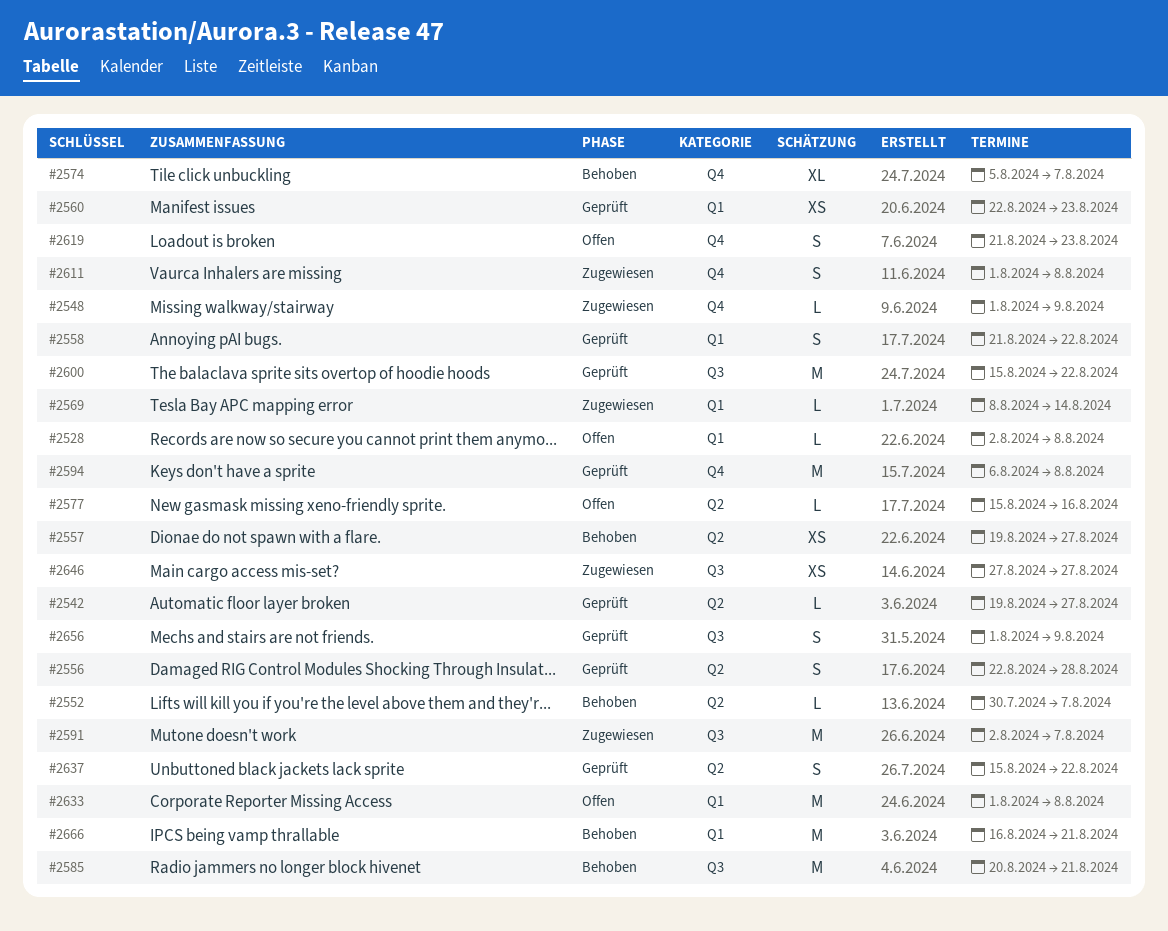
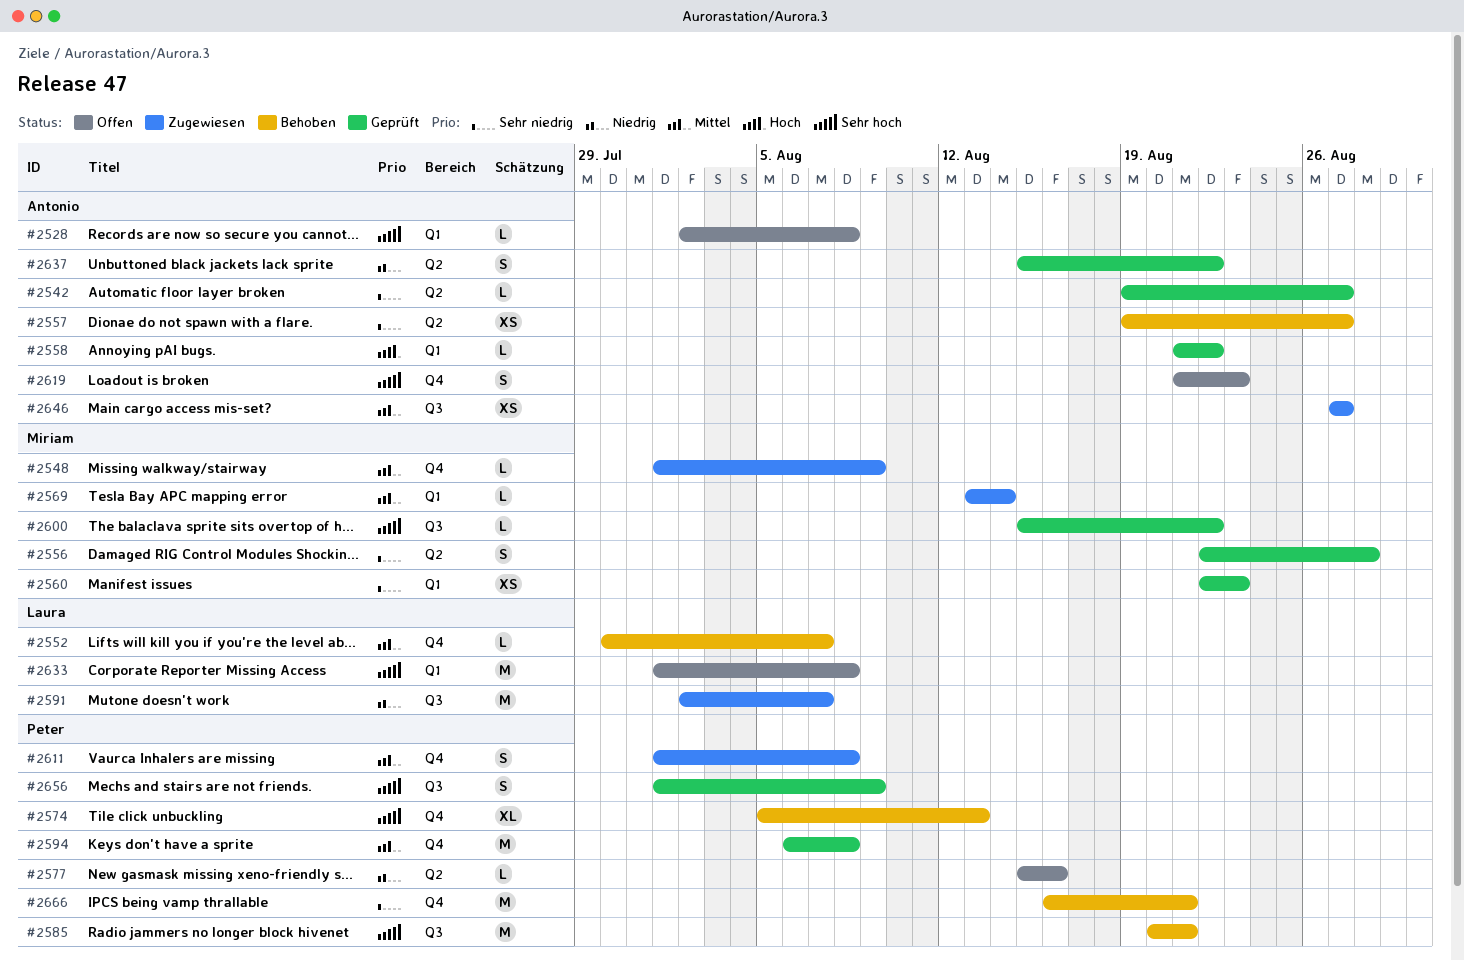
#2552, label: Q2 -> Q4
#2558, estimate: S -> L
#2569, start: Aug 8 -> Aug 13
#2574, due: Aug 7 -> Aug 13
#2600, estimate: M -> L
#2666, label: Q1 -> Q4

